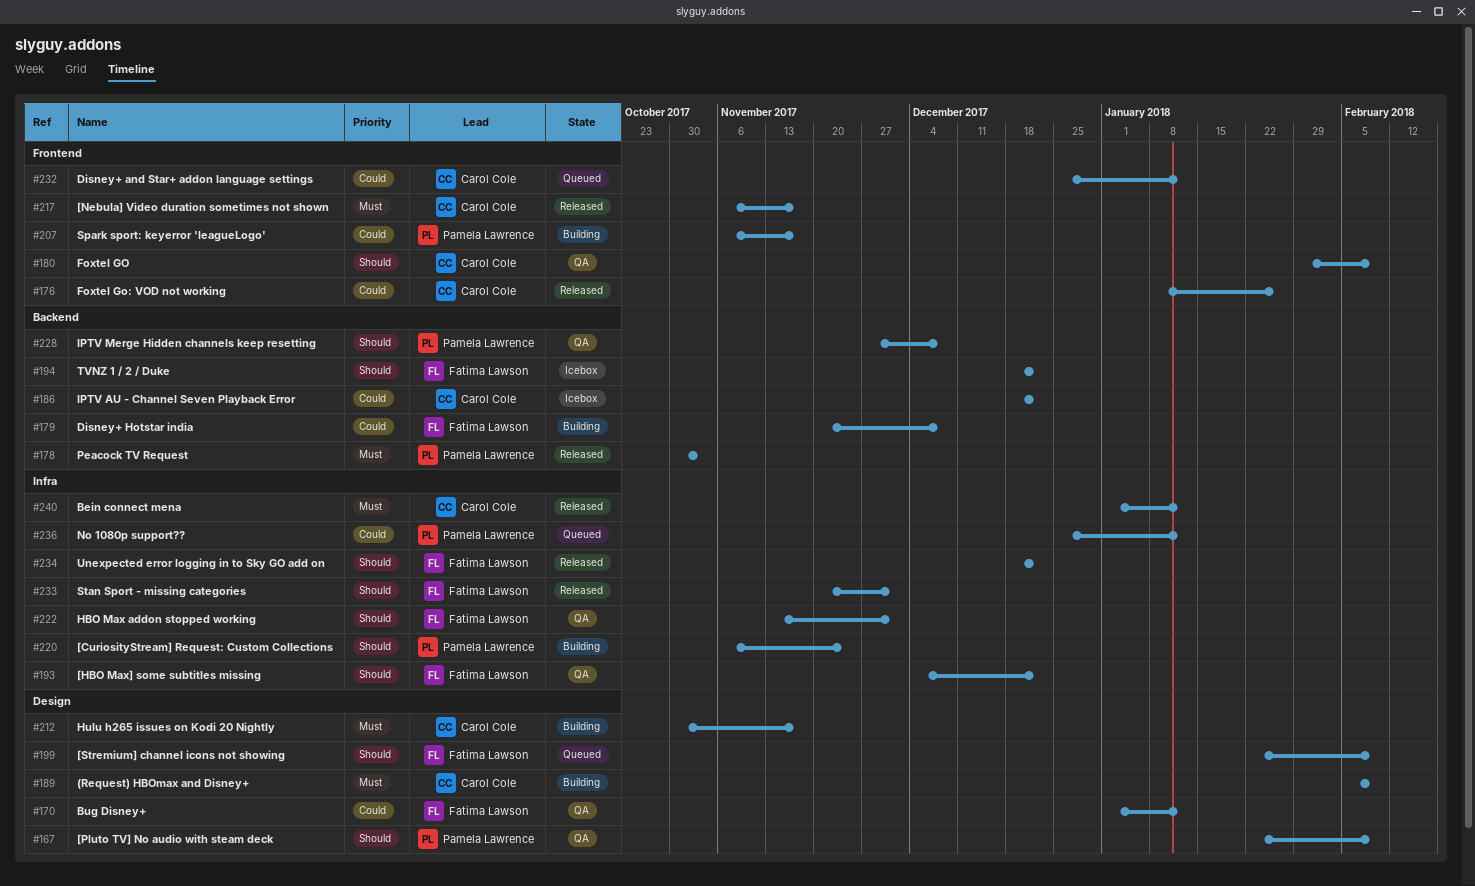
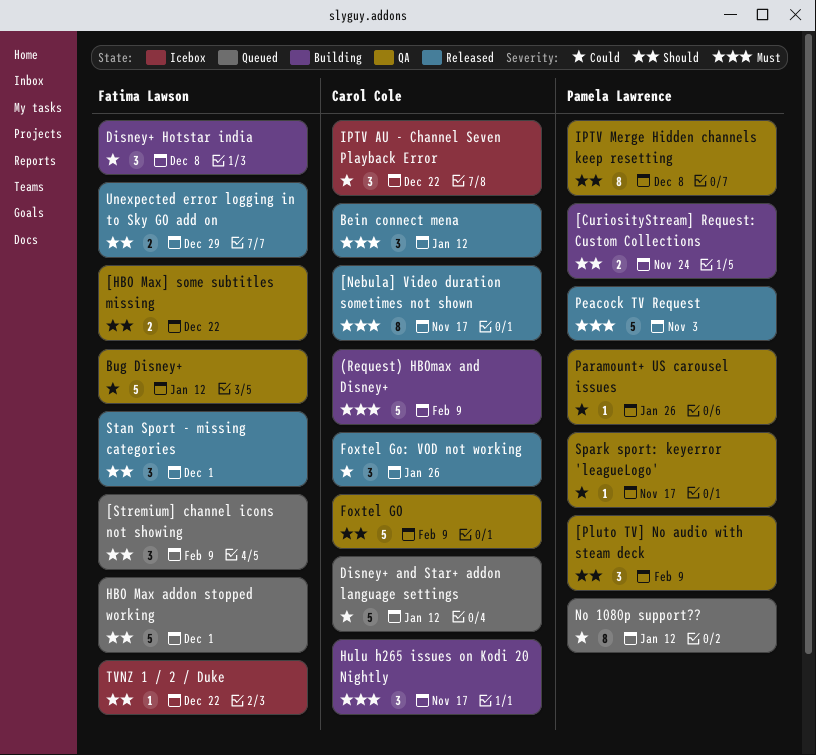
HBO Max addon stopped working, status: QA -> Queued
Paramount+ US carousel issues: none -> present
Spark sport: keyerror 'leagueLogo', status: Building -> QA
Unexpected error logging in to Sky GO add on, due: Dec 22 -> Dec 29

